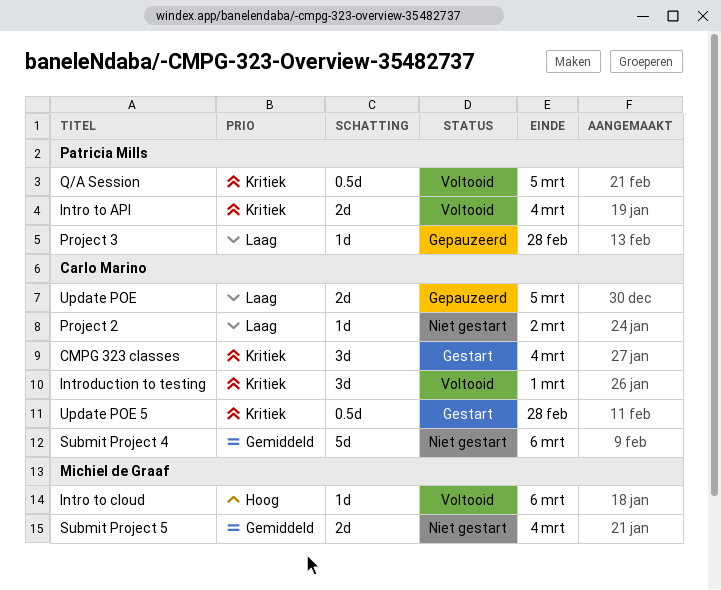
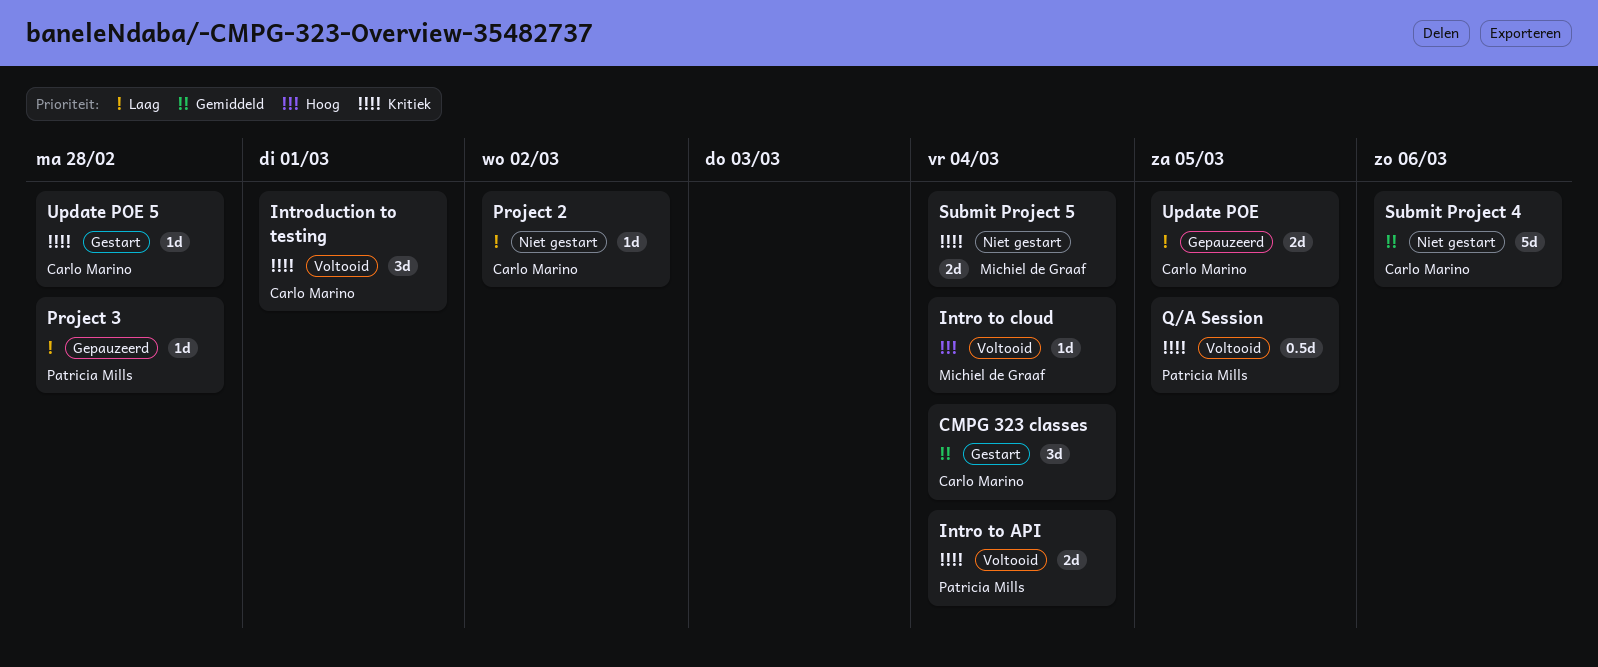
CMPG 323 classes, priority: Kritiek -> Gemiddeld
Intro to cloud, due: Mar 6 -> Mar 4
Submit Project 5, priority: Gemiddeld -> Kritiek
Update POE 5, estimate: 0.5d -> 1d

